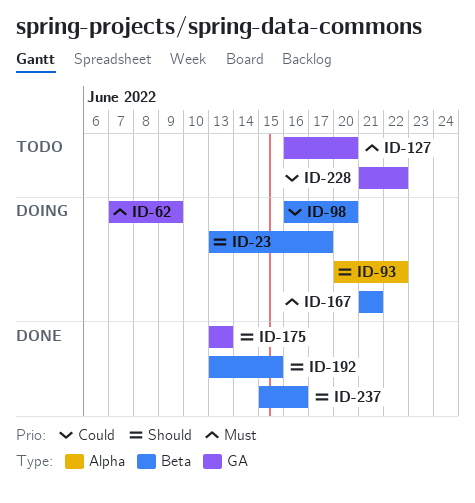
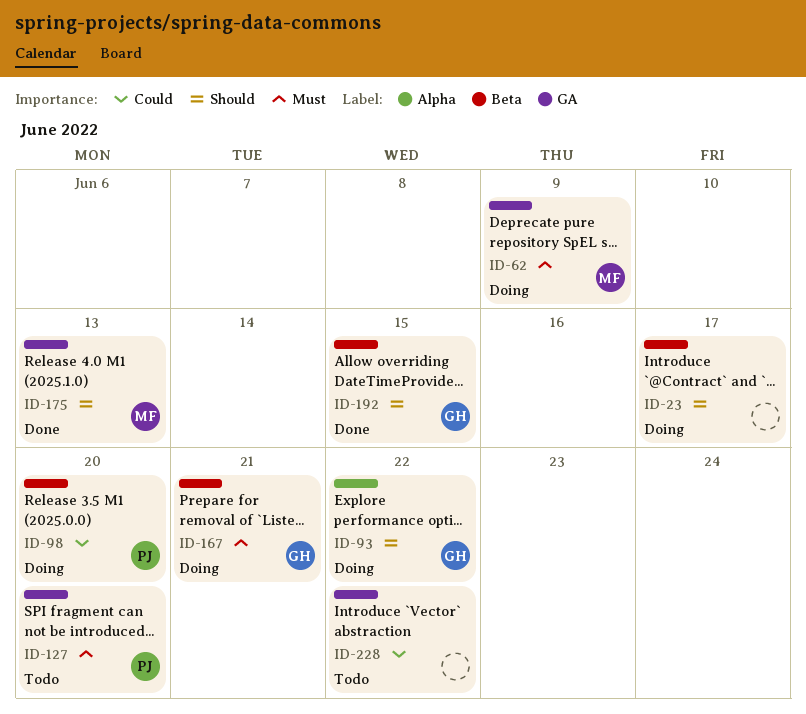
ID-237: present -> none

